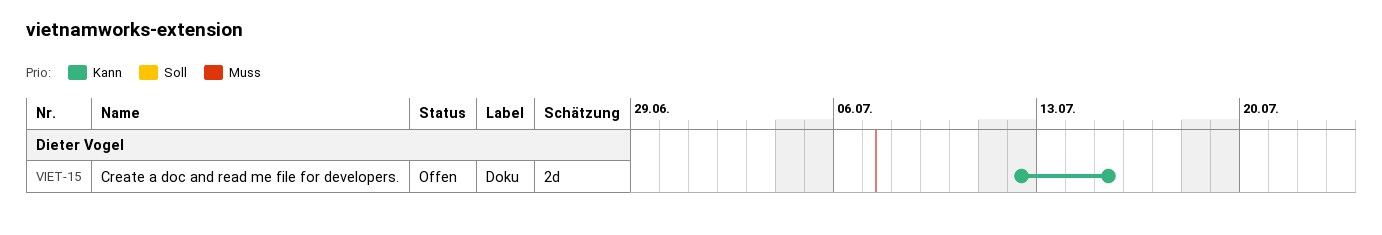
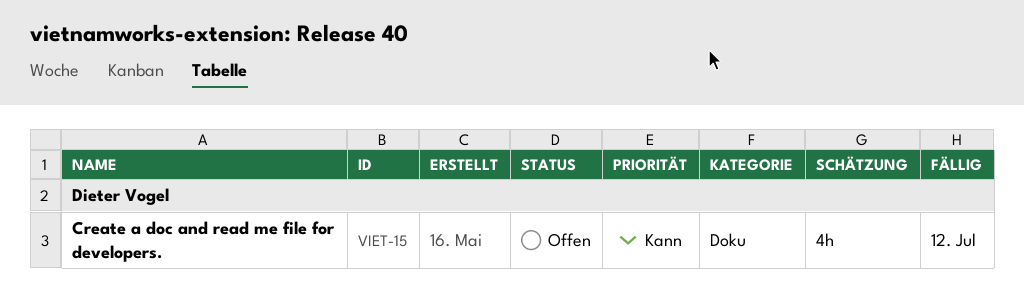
VIET-15, estimate: 2d -> 4h
VIET-15, due: Jul 15 -> Jul 12

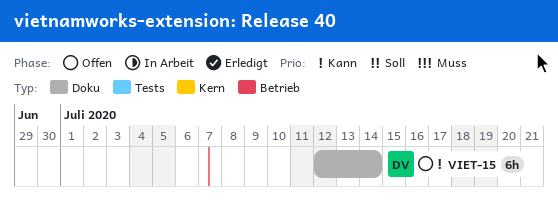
VIET-15, estimate: 4h -> 6h
VIET-15, due: Jul 12 -> Jul 14

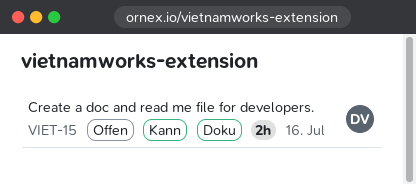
VIET-15, estimate: 6h -> 2h
VIET-15, due: Jul 14 -> Jul 16

